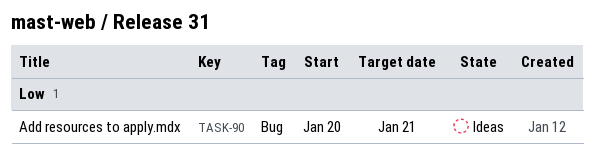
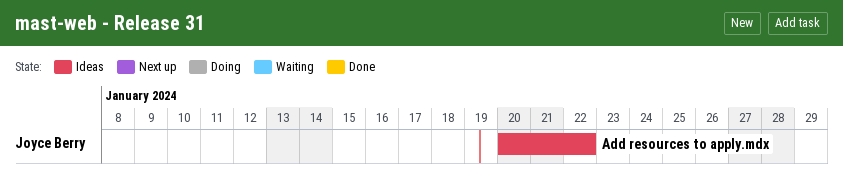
Add resources to apply.mdx, due: Jan 21 -> Jan 22

